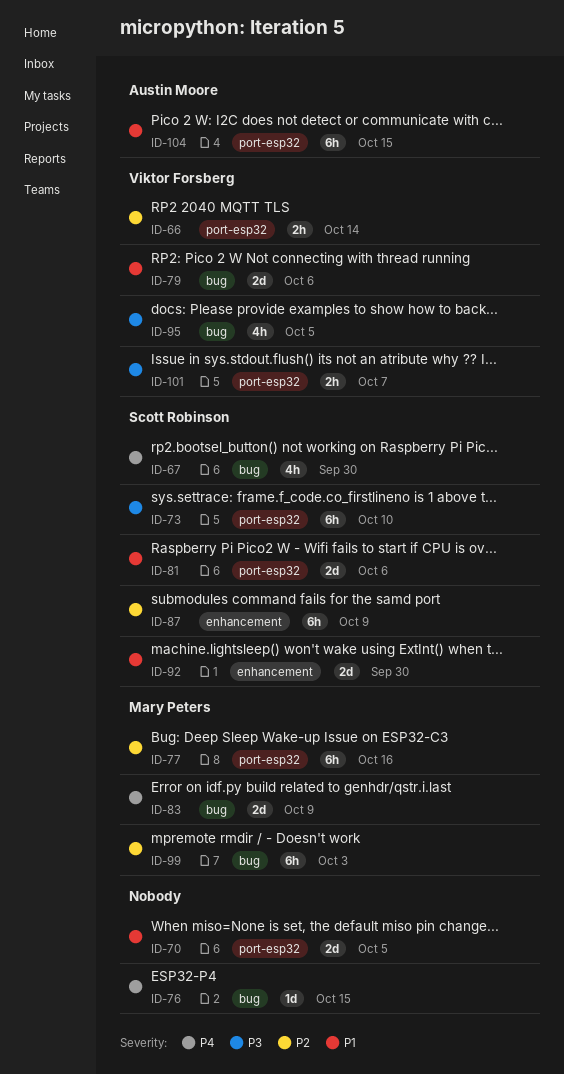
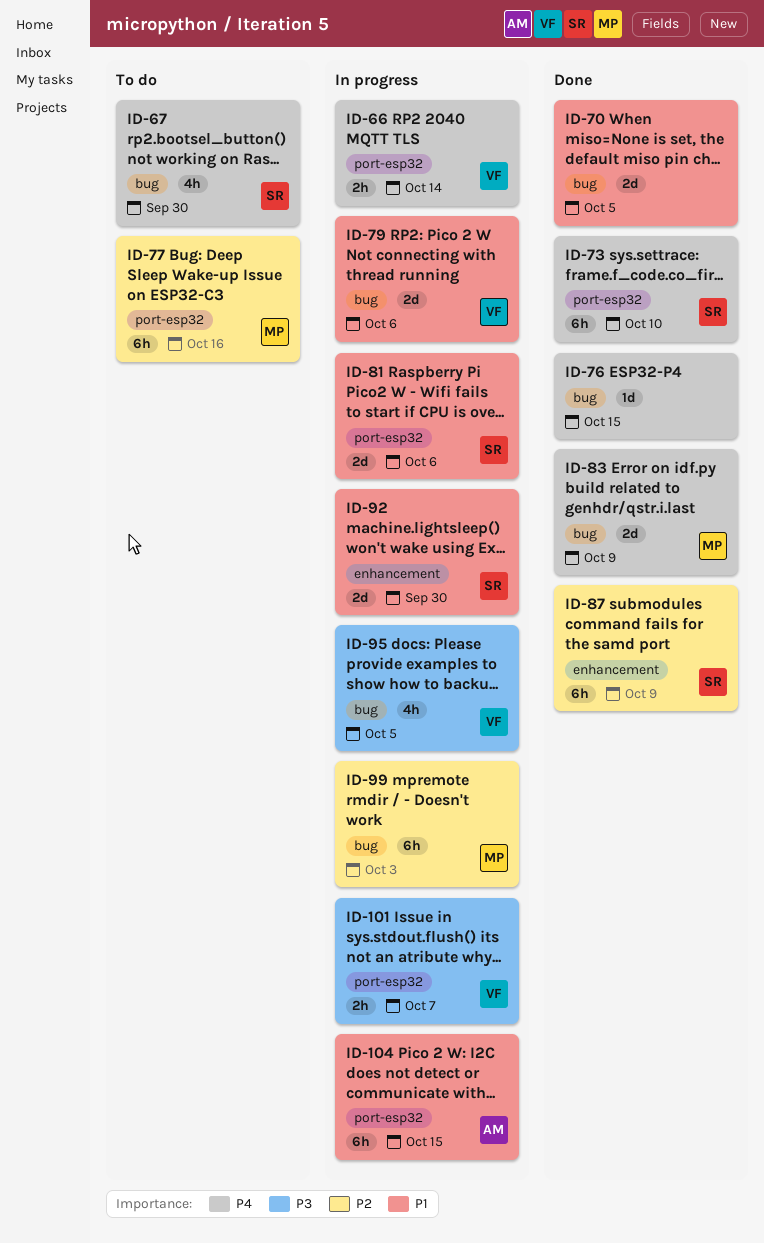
ID-66, priority: P2 -> P4
ID-70, label: port-esp32 -> bug
ID-73, priority: P3 -> P4

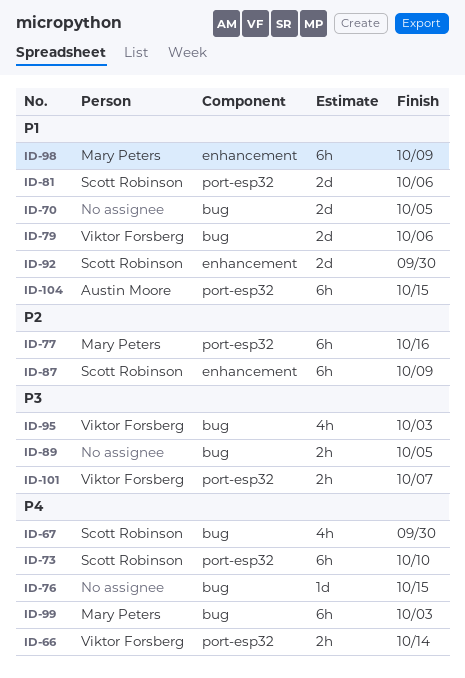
ID-83: present -> none
ID-89: none -> present
ID-95, due: Oct 5 -> Oct 3
ID-98: none -> present
ID-99, priority: P2 -> P4

